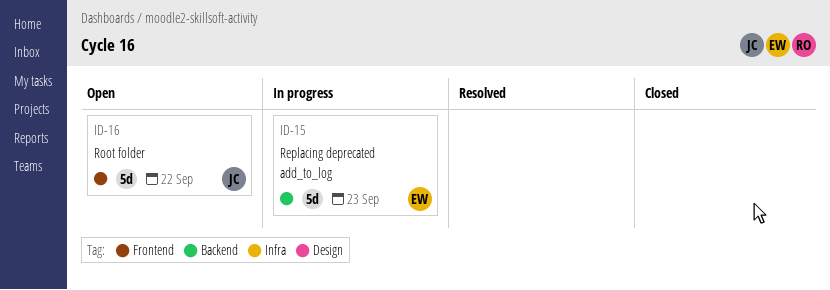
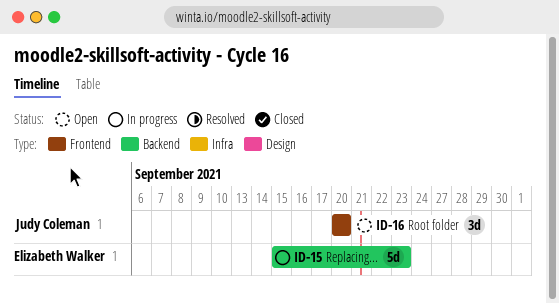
ID-16, estimate: 5d -> 3d
ID-16, due: Sep 22 -> Sep 20

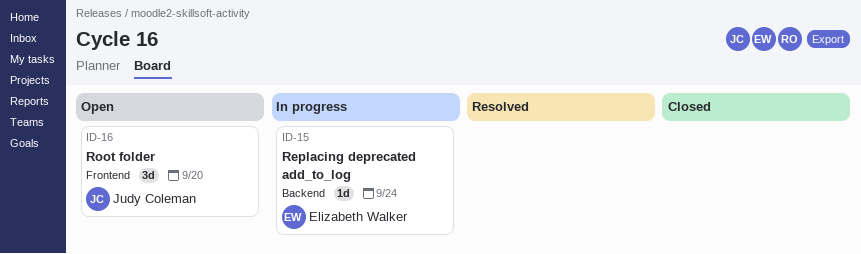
ID-15, estimate: 5d -> 1d
ID-15, due: Sep 23 -> Sep 24

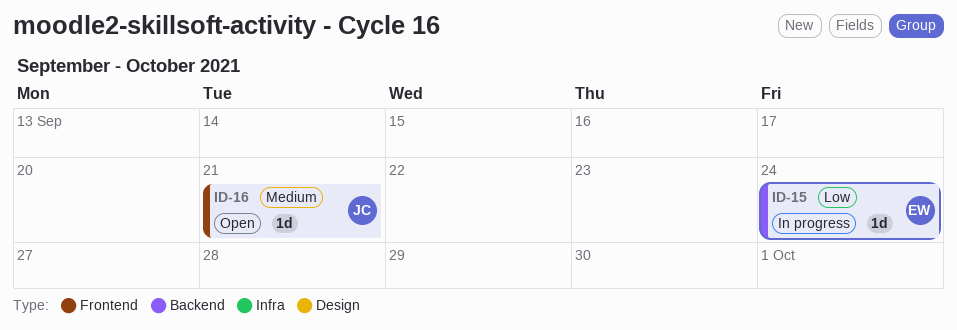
ID-16, estimate: 3d -> 1d
ID-16, due: Sep 20 -> Sep 21

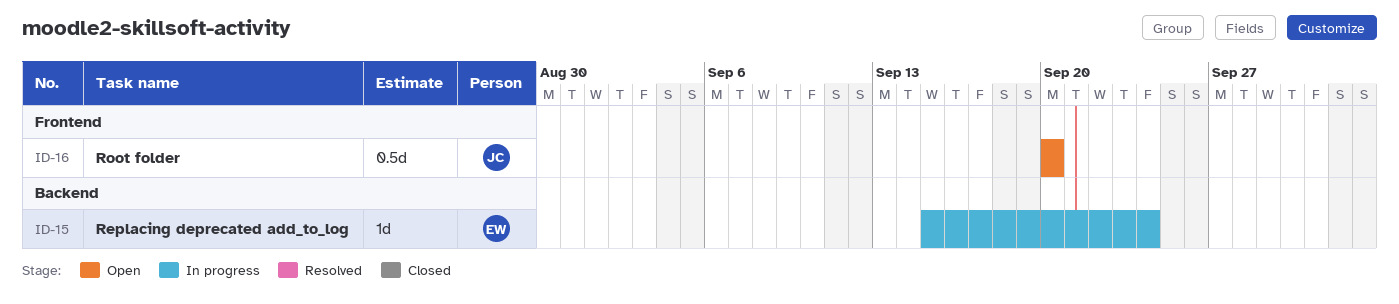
ID-16, estimate: 1d -> 0.5d
ID-16, due: Sep 21 -> Sep 20

